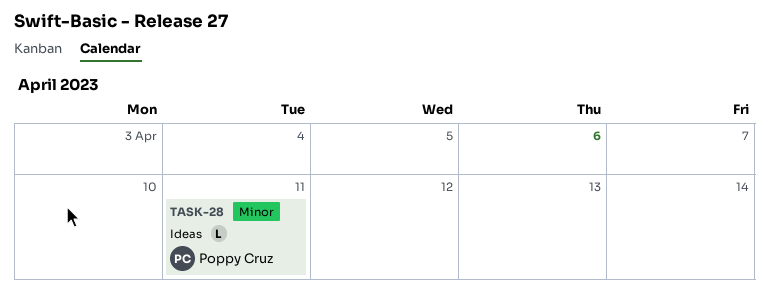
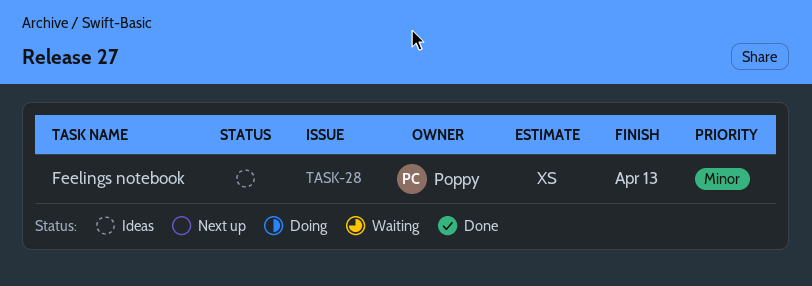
TASK-28, estimate: L -> XS
TASK-28, due: Apr 11 -> Apr 13

